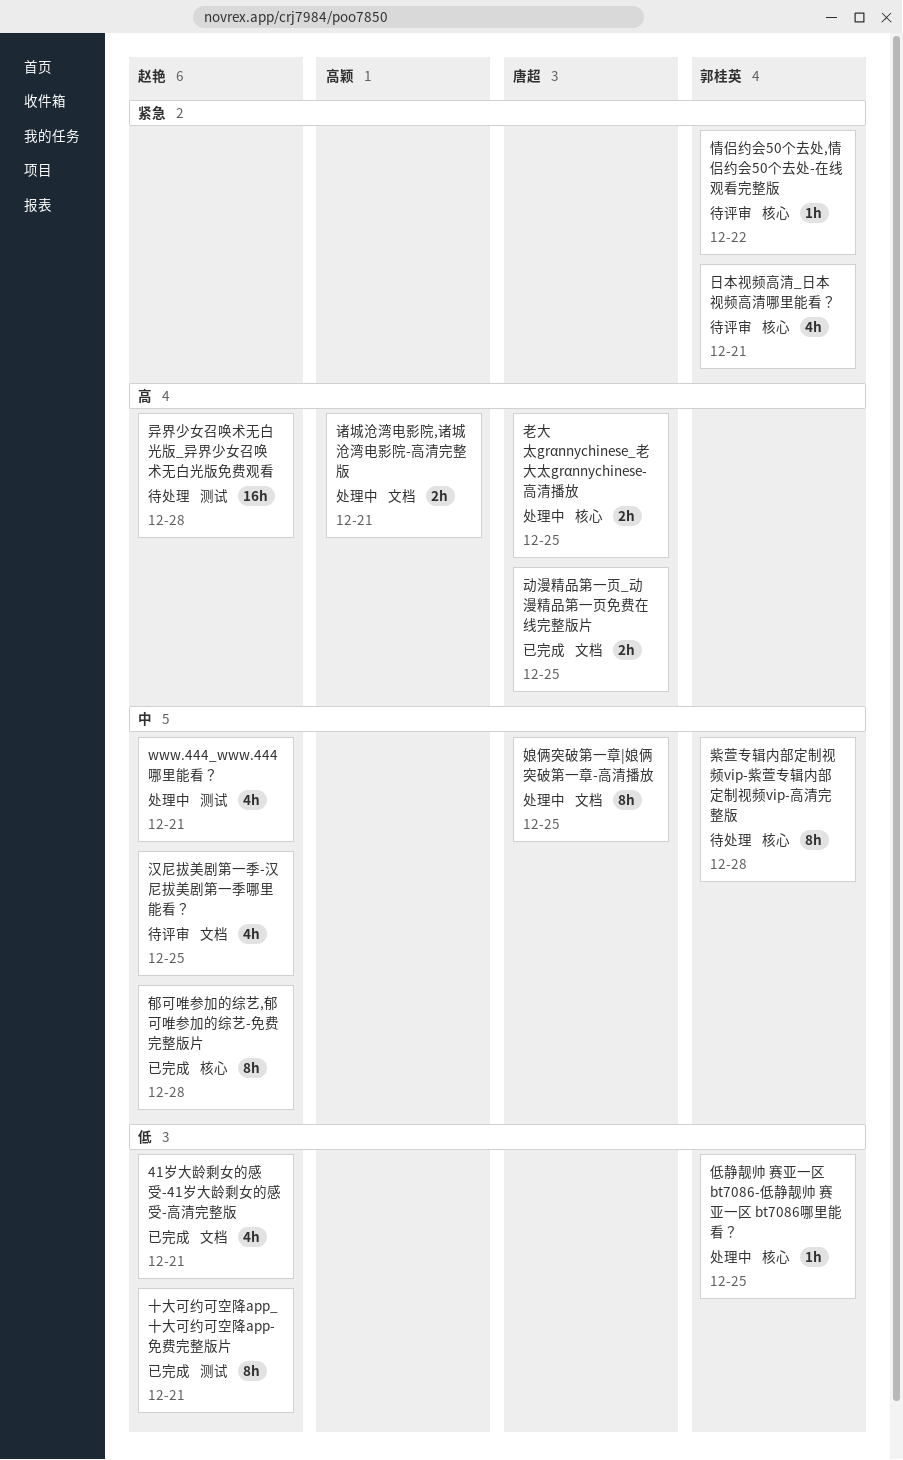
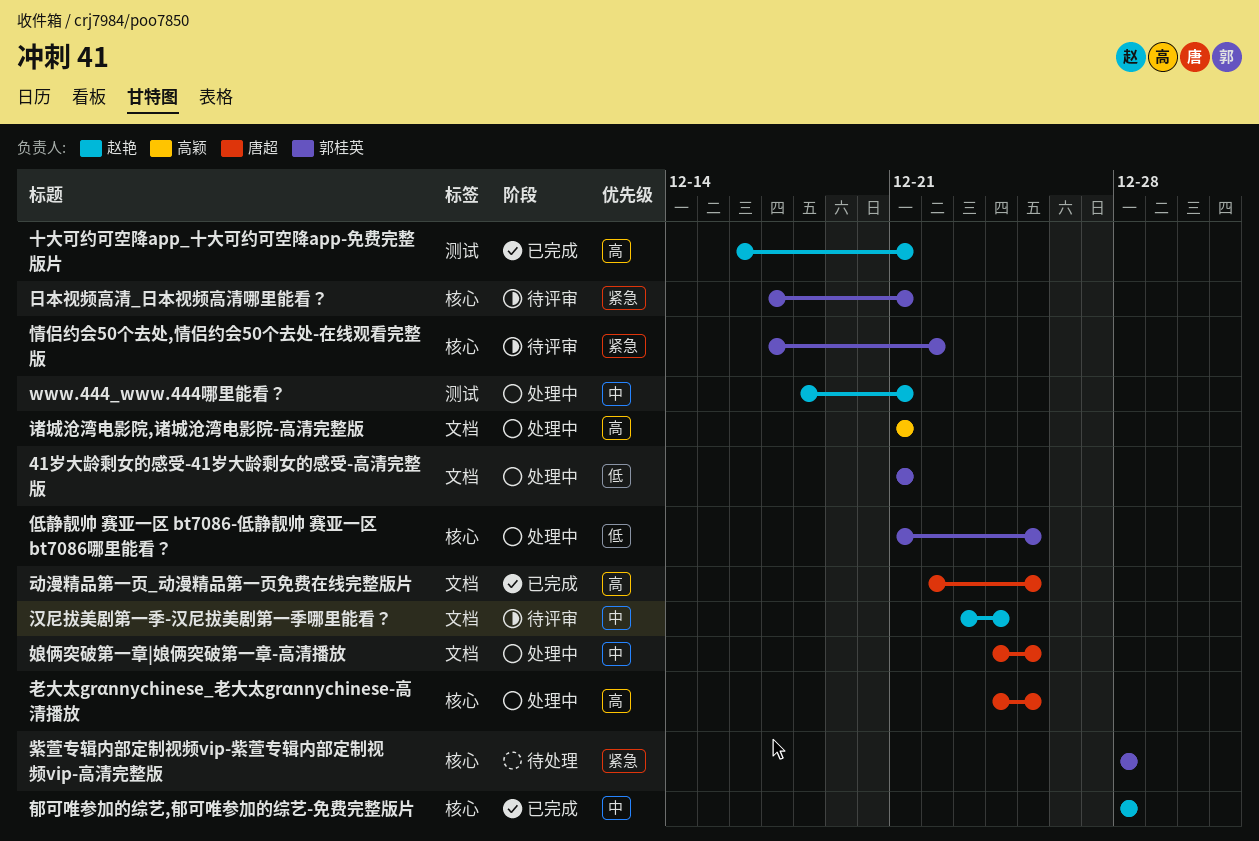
41岁大龄剩女的感受-41岁大龄剩女的感受-高清完整版, status: 已完成 -> 处理中
41岁大龄剩女的感受-41岁大龄剩女的感受-高清完整版, owner: 赵艳 -> 郭桂英
十大可约可空降app_十大可约可空降app-免费完整版片, priority: 低 -> 高
异界少女召唤术无白光版_异界少女召唤术无白光版免费观看: present -> none
汉尼拔美剧第一季-汉尼拔美剧第一季哪里能看？, due: Dec 25 -> Dec 24
紫萱专辑内部定制视频vip-紫萱专辑内部定制视频vip-高清完整版, priority: 中 -> 紧急

